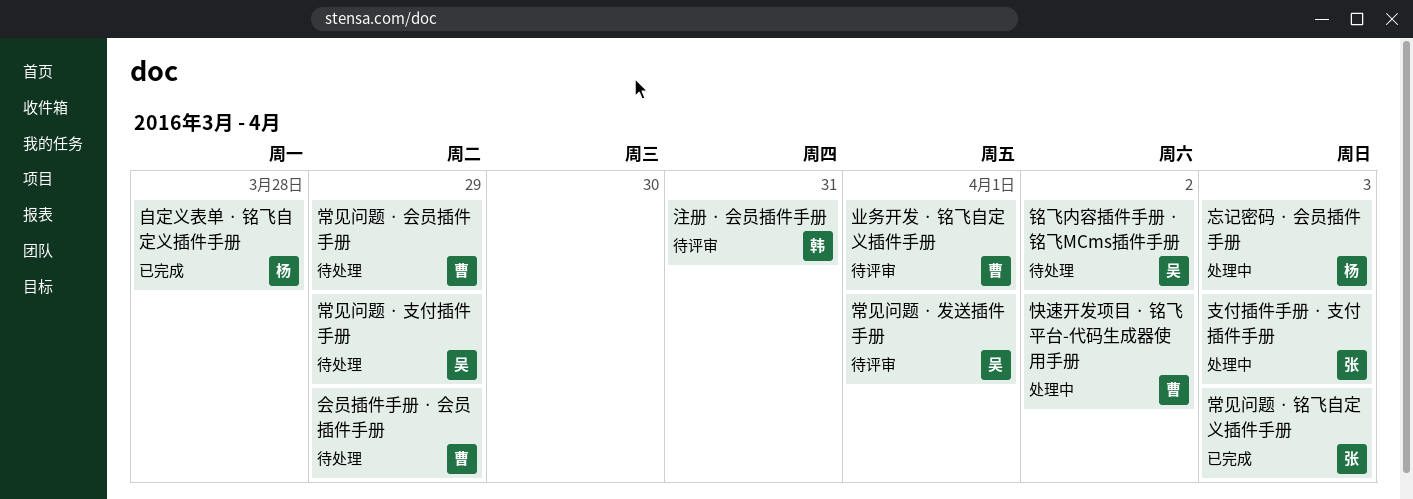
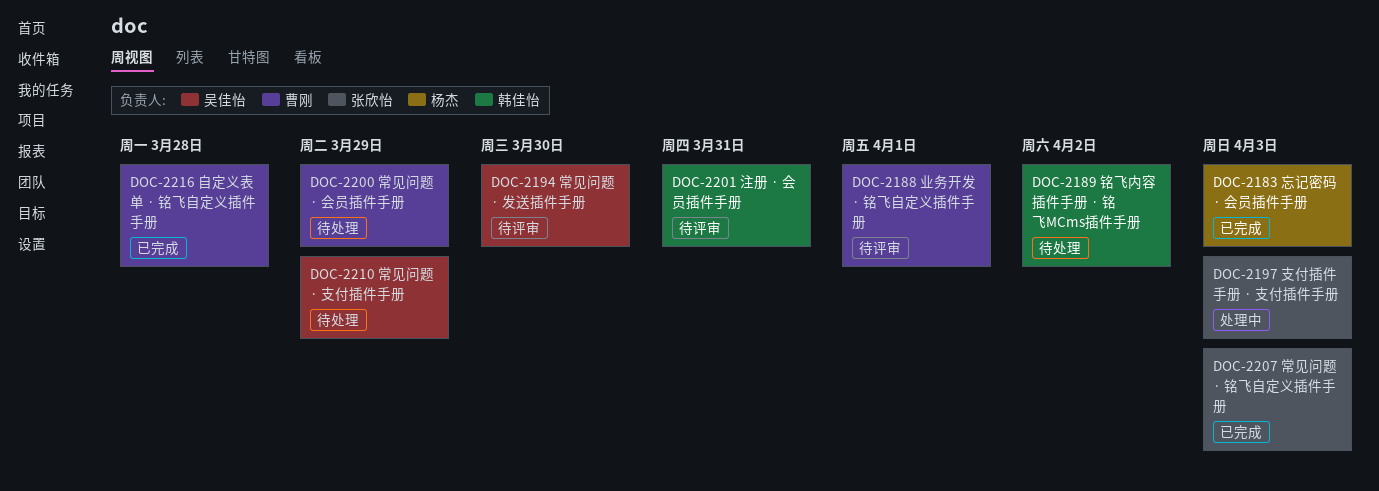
会员插件手册 · 会员插件手册: present -> none
常见问题 · 发送插件手册, due: Apr 1 -> Mar 30
忘记密码 · 会员插件手册, status: 处理中 -> 已完成
快速开发项目 · 铭飞平台-代码生成器使用手册: present -> none
自定义表单 · 铭飞自定义插件手册, owner: 杨杰 -> 曹刚
铭飞内容插件手册 · 铭飞MCms插件手册, owner: 吴佳怡 -> 韩佳怡

